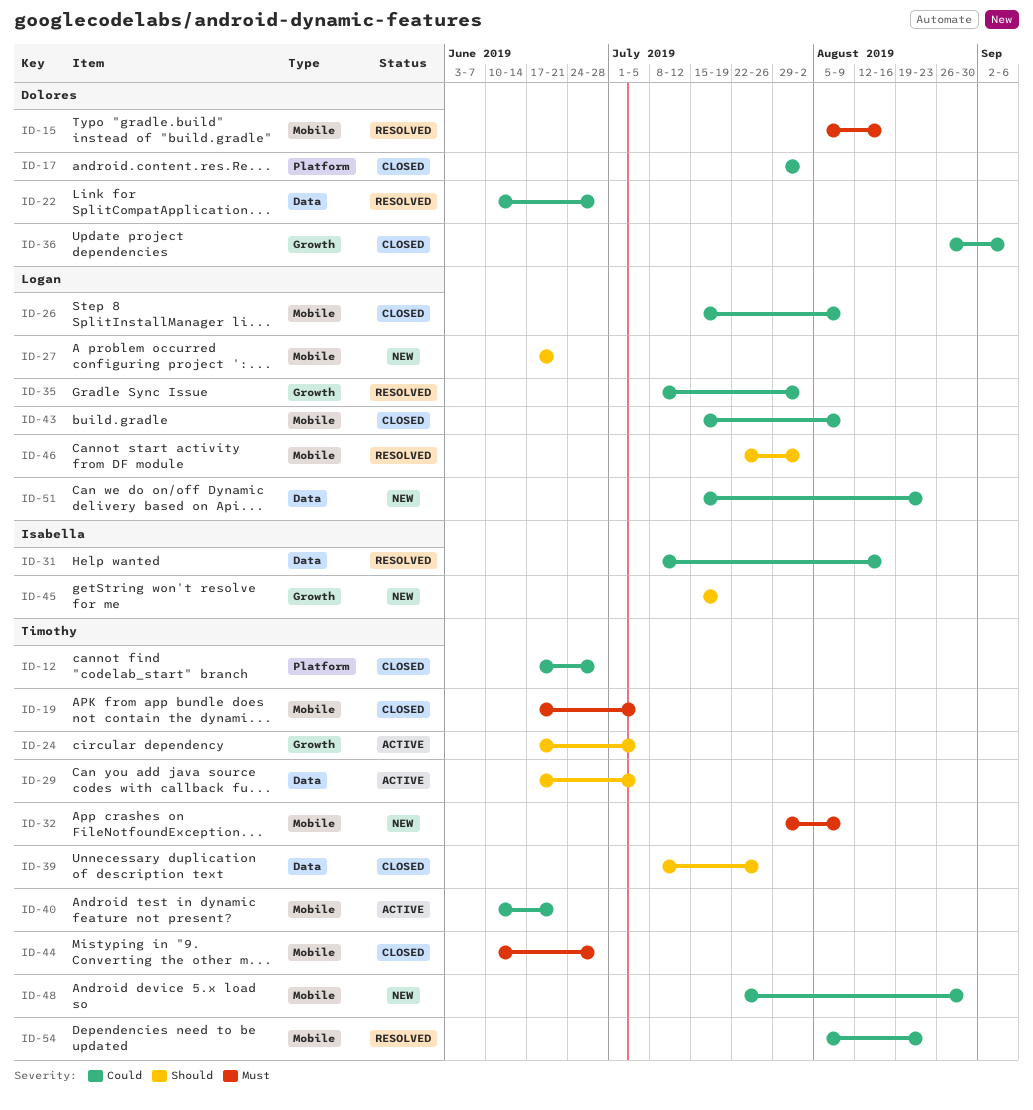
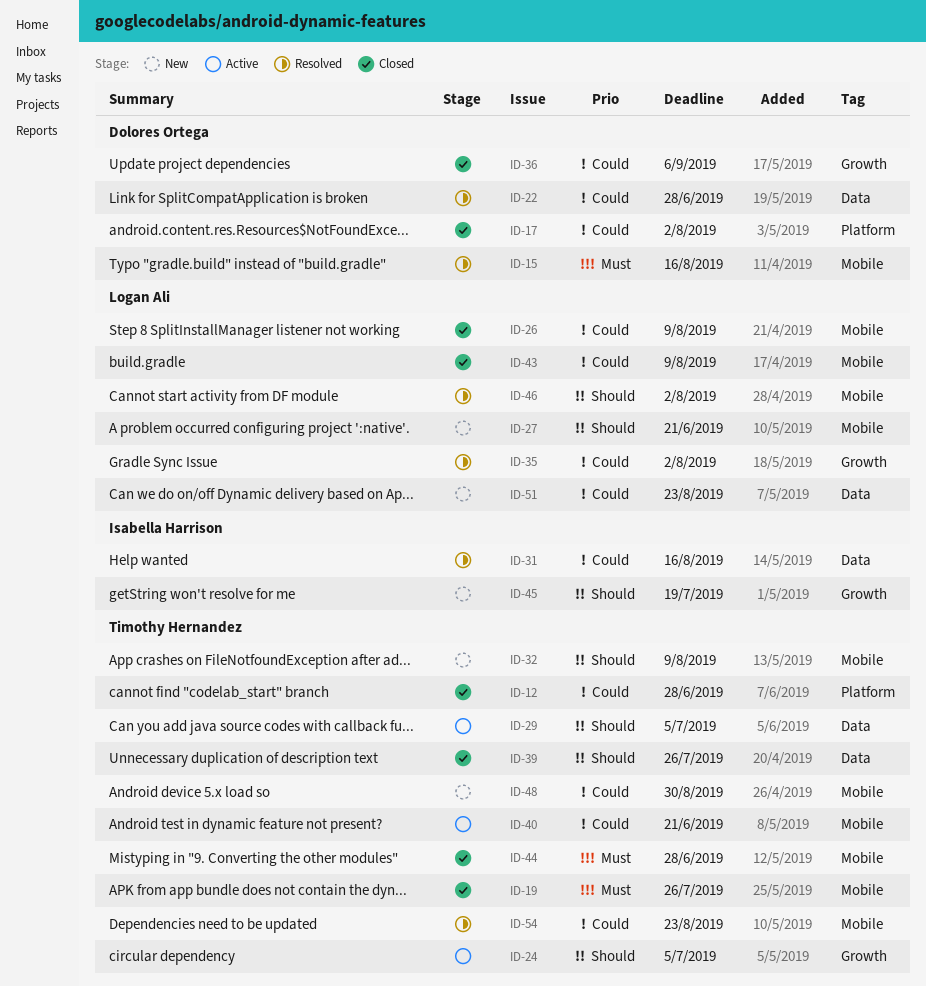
ID-19, due: Jul 5 -> Jul 26
ID-32, priority: Must -> Should

